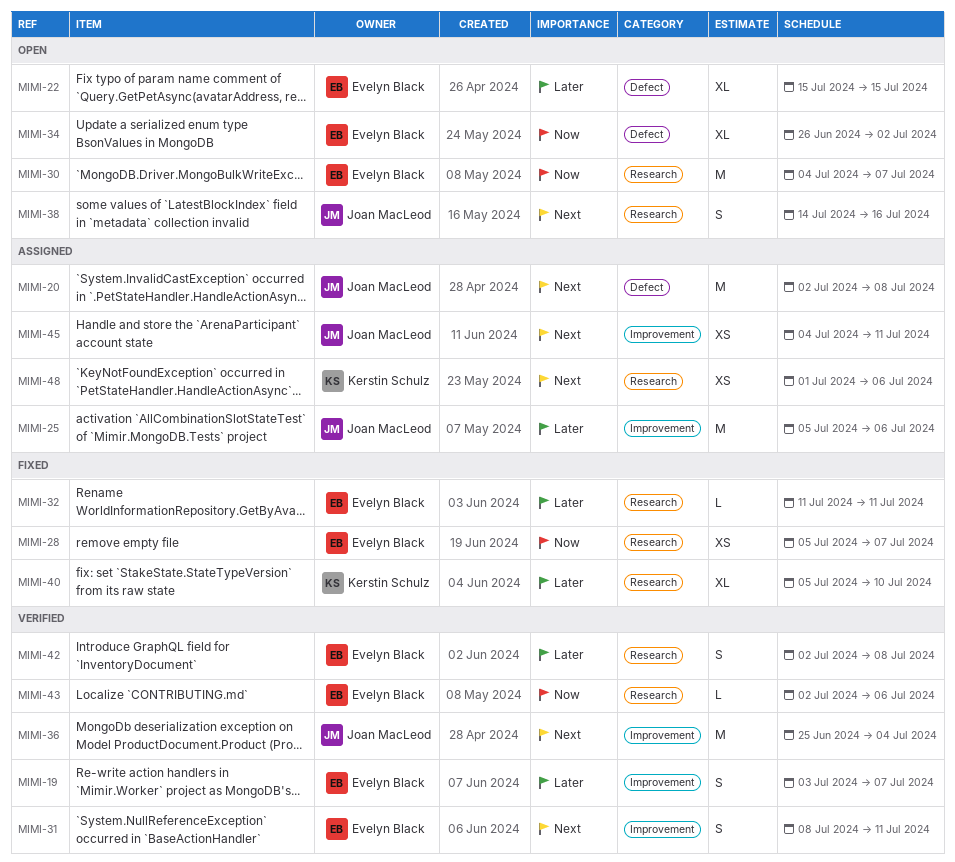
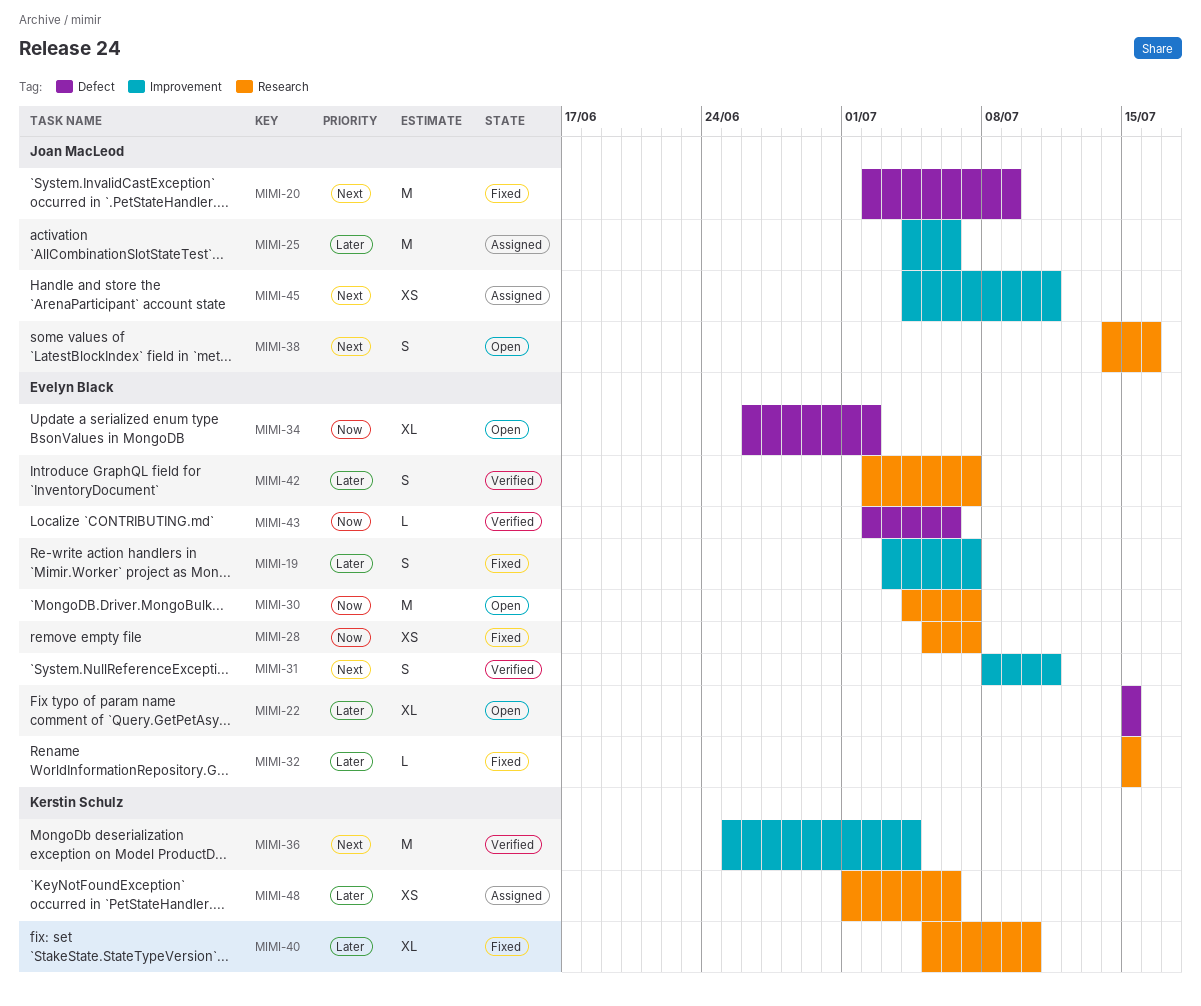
MIMI-19, status: Verified -> Fixed
MIMI-20, status: Assigned -> Fixed
MIMI-20, due: Jul 8 -> Jul 9
MIMI-25, start: Jul 5 -> Jul 4
MIMI-32, start: Jul 11 -> Jul 15
MIMI-32, due: Jul 11 -> Jul 15
MIMI-36, owner: Joan MacLeod -> Kerstin Schulz
MIMI-42, due: Jul 8 -> Jul 7
MIMI-43, label: Research -> Defect
MIMI-48, priority: Next -> Later

